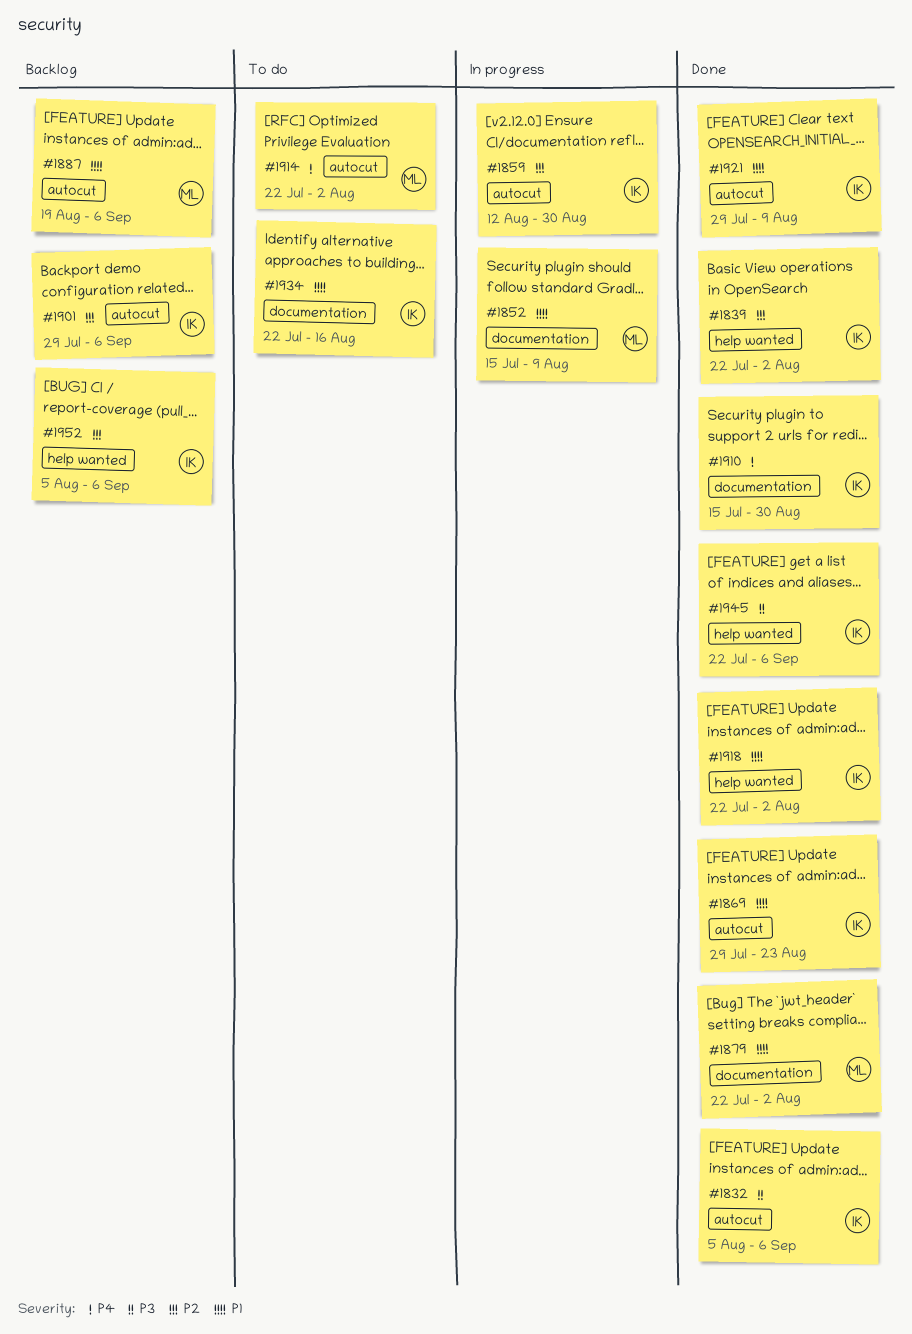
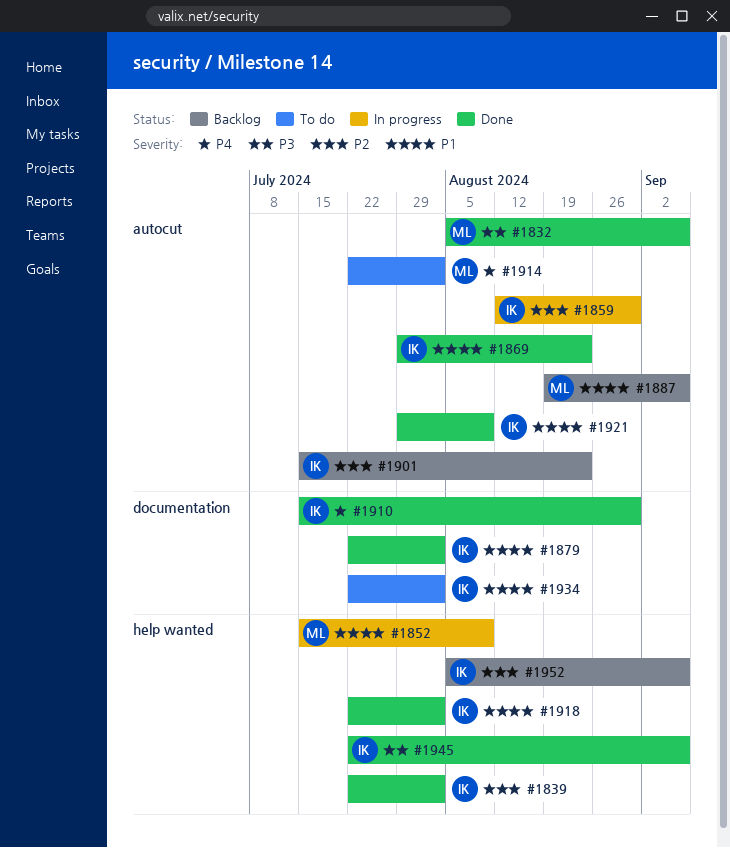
#1832, owner: IK -> ML
#1852, label: documentation -> help wanted
#1879, owner: ML -> IK
#1901, start: Jul 29 -> Jul 15
#1901, due: Sep 6 -> Aug 23
#1934, due: Aug 16 -> Aug 2

